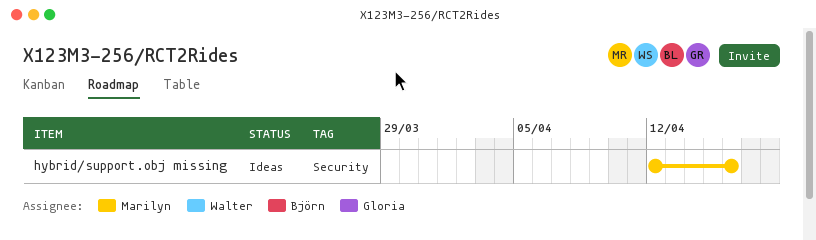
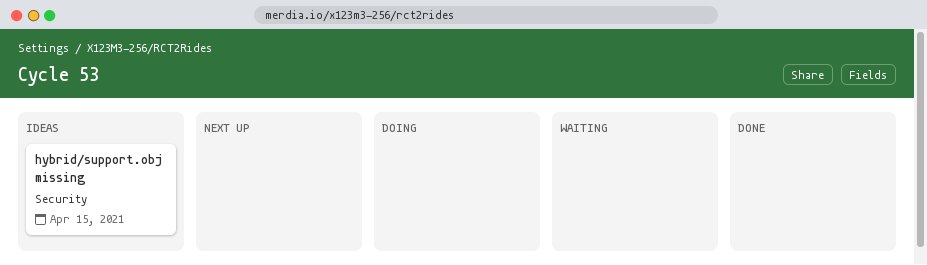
hybrid/support.obj missing, due: Apr 16 -> Apr 15

